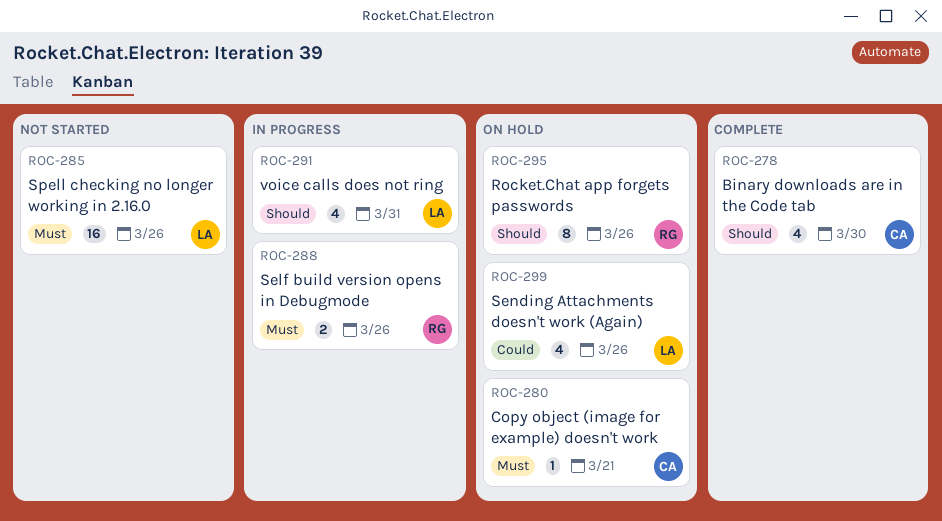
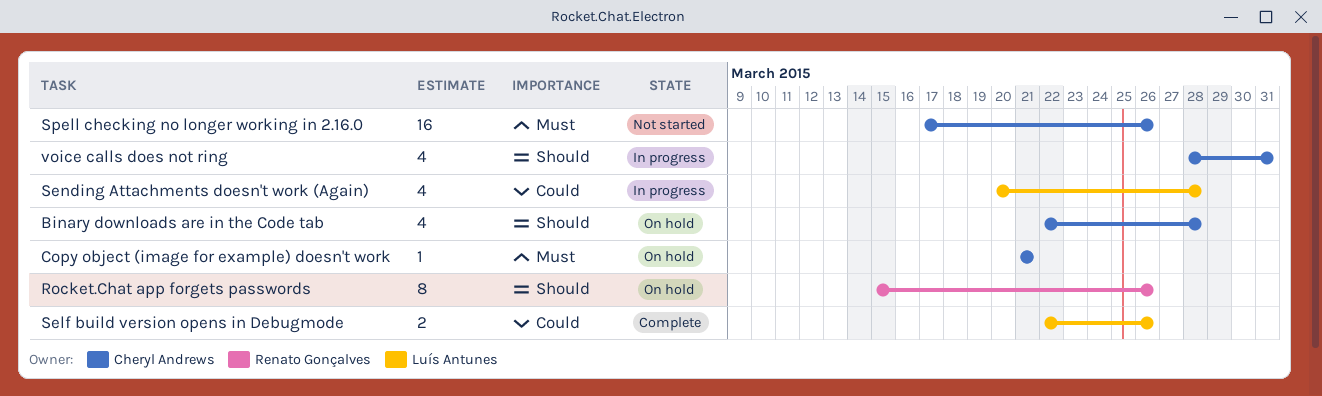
Binary downloads are in the Code tab, status: Complete -> On hold
Binary downloads are in the Code tab, due: Mar 30 -> Mar 28
Self build version opens in Debugmode, status: In progress -> Complete
Self build version opens in Debugmode, owner: Renato Gonçalves -> Luís Antunes
Self build version opens in Debugmode, priority: Must -> Could
Sending Attachments doesn't work (Again), status: On hold -> In progress
Sending Attachments doesn't work (Again), due: Mar 26 -> Mar 28
Spell checking no longer working in 2.16.0, owner: Luís Antunes -> Cheryl Andrews
voice calls does not ring, owner: Luís Antunes -> Cheryl Andrews

